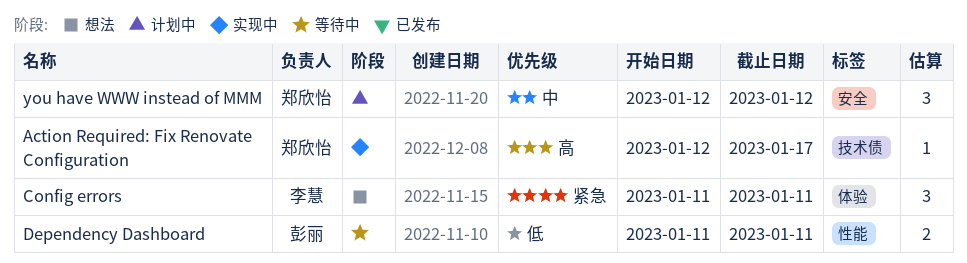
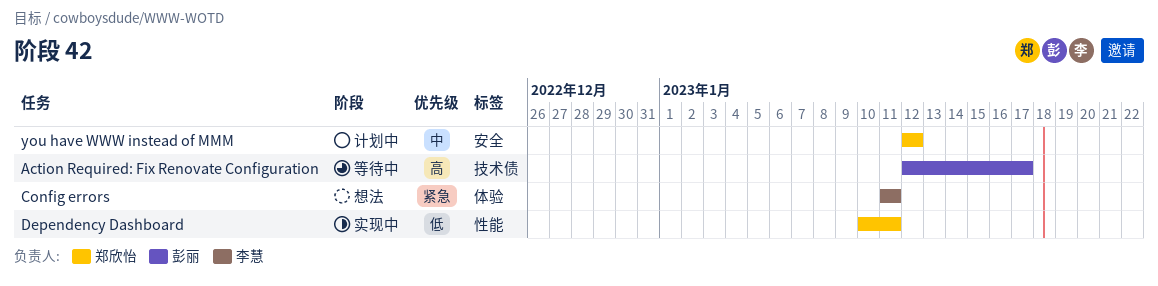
Action Required: Fix Renovate Configuration, status: 实现中 -> 等待中
Action Required: Fix Renovate Configuration, owner: 郑欣怡 -> 彭丽
Dependency Dashboard, status: 等待中 -> 实现中
Dependency Dashboard, owner: 彭丽 -> 郑欣怡
Dependency Dashboard, start: Jan 11 -> Jan 10

